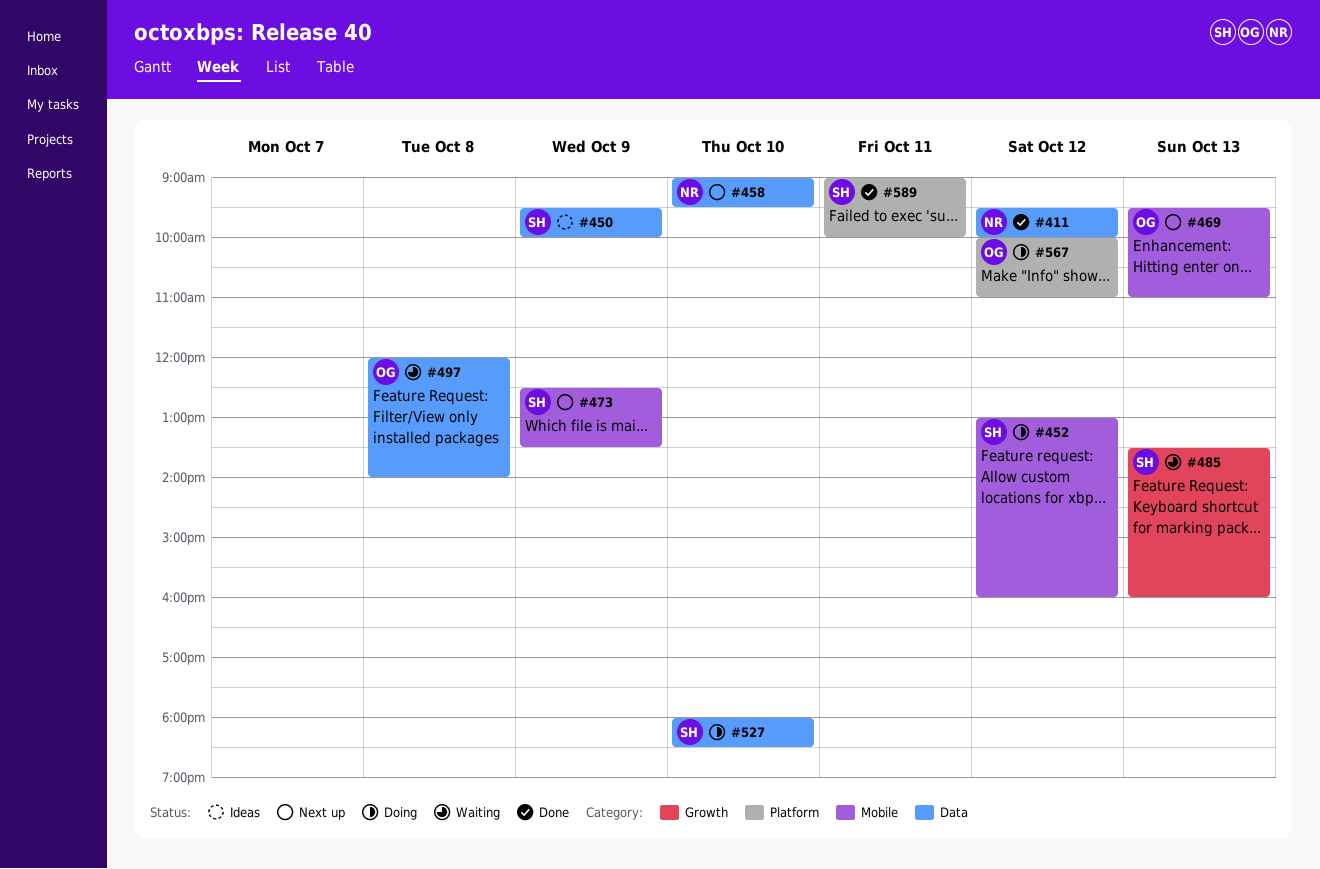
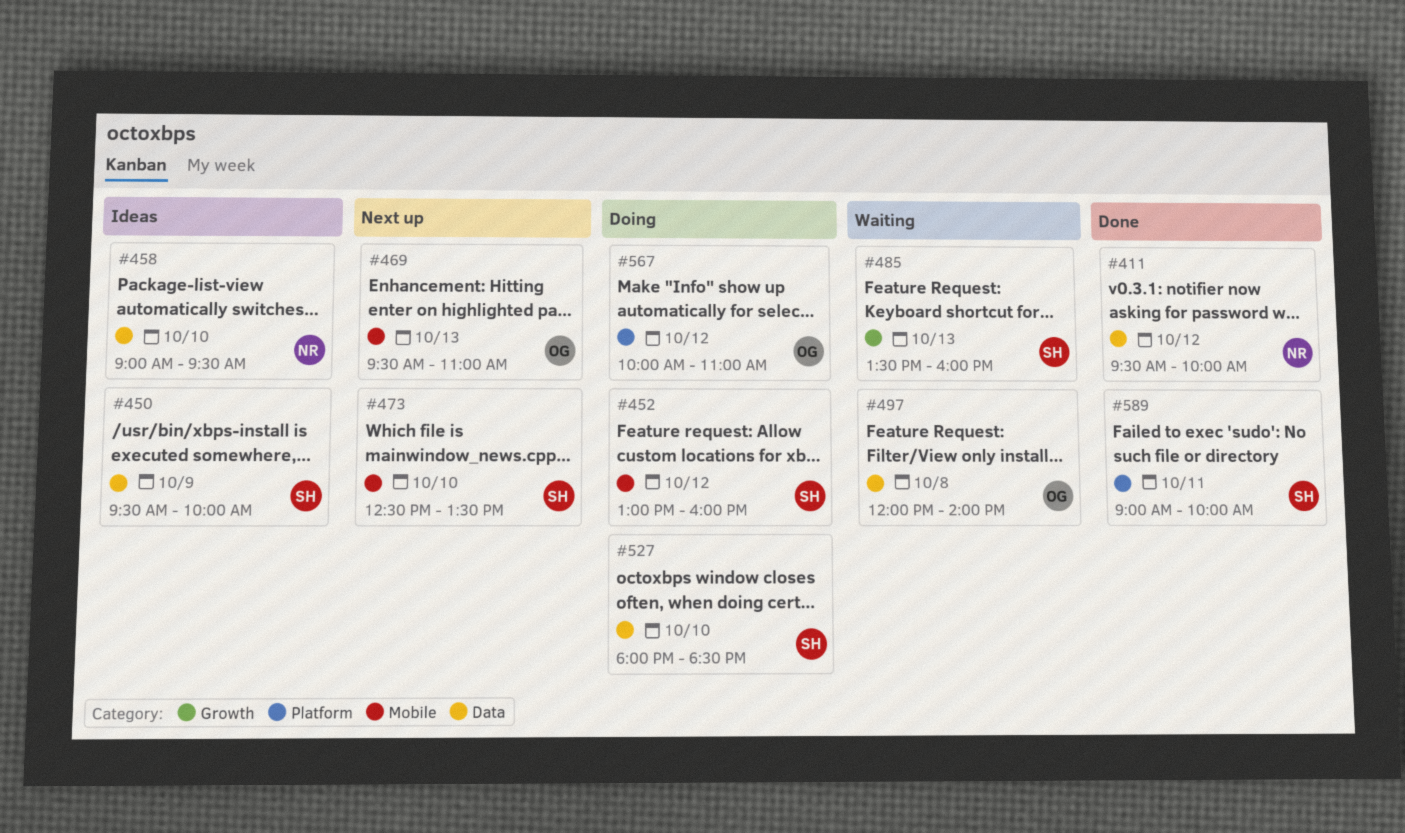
#458, status: Next up -> Ideas
#473, day: Oct 9 -> Oct 10

